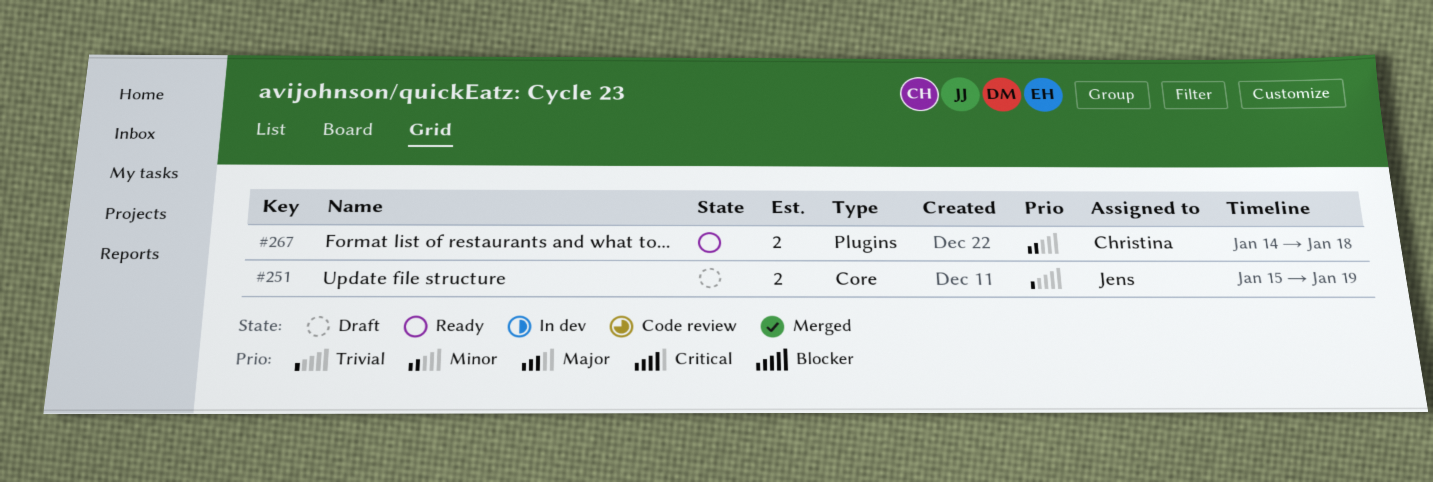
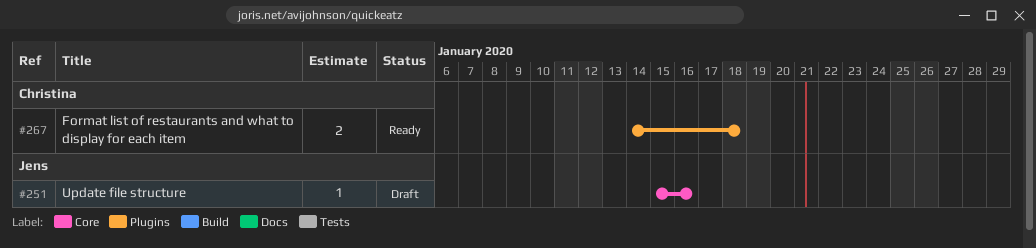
#251, estimate: 2 -> 1
#251, due: Jan 19 -> Jan 16

